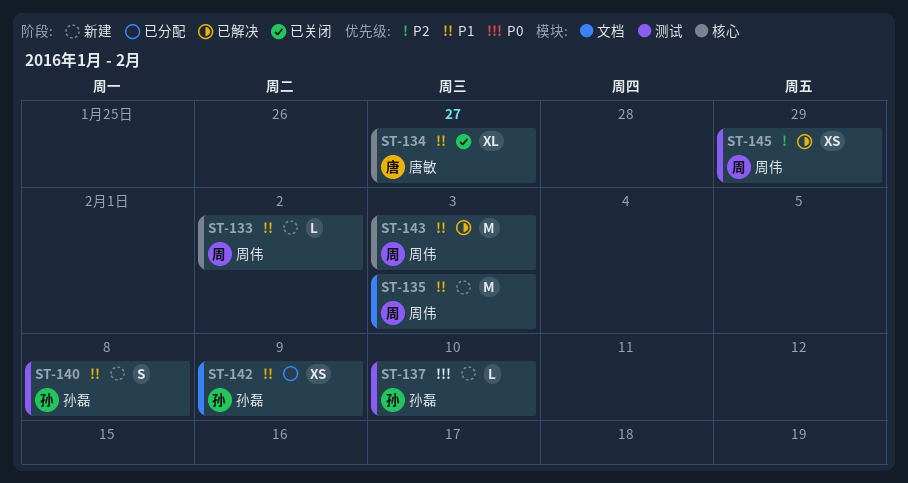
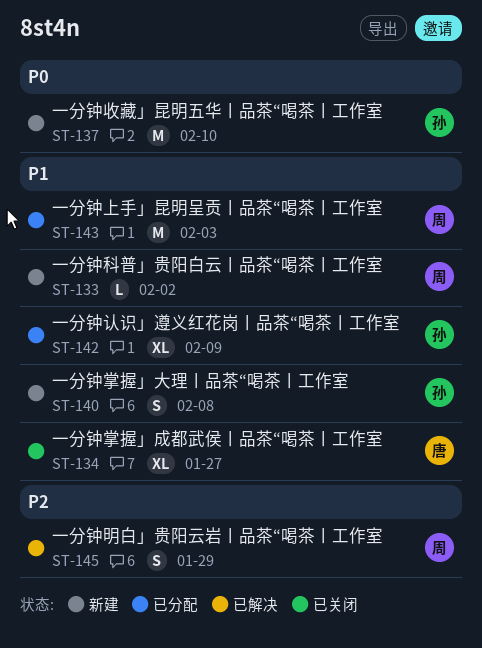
ST-135: present -> none
ST-137, estimate: L -> M
ST-142, estimate: XS -> XL
ST-143, status: 已解决 -> 已分配
ST-145, estimate: XS -> S

